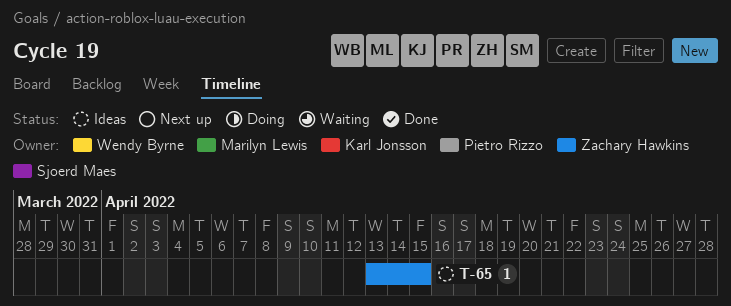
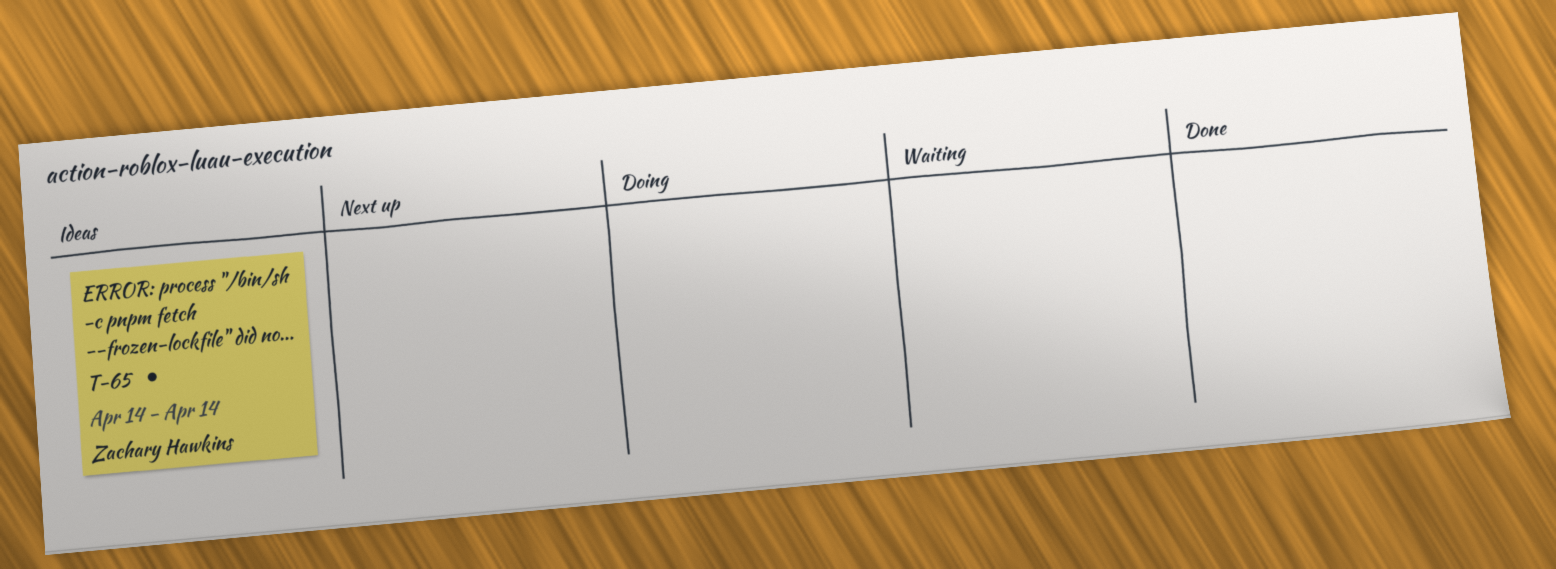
T-65, start: Apr 13 -> Apr 14
T-65, due: Apr 15 -> Apr 14

